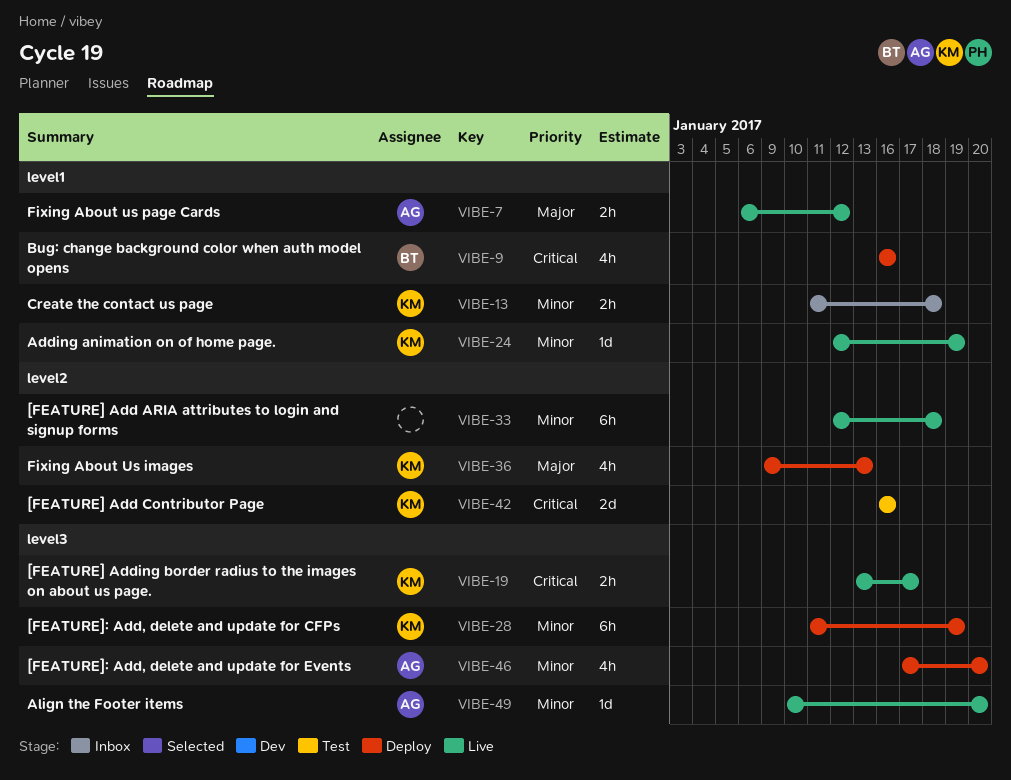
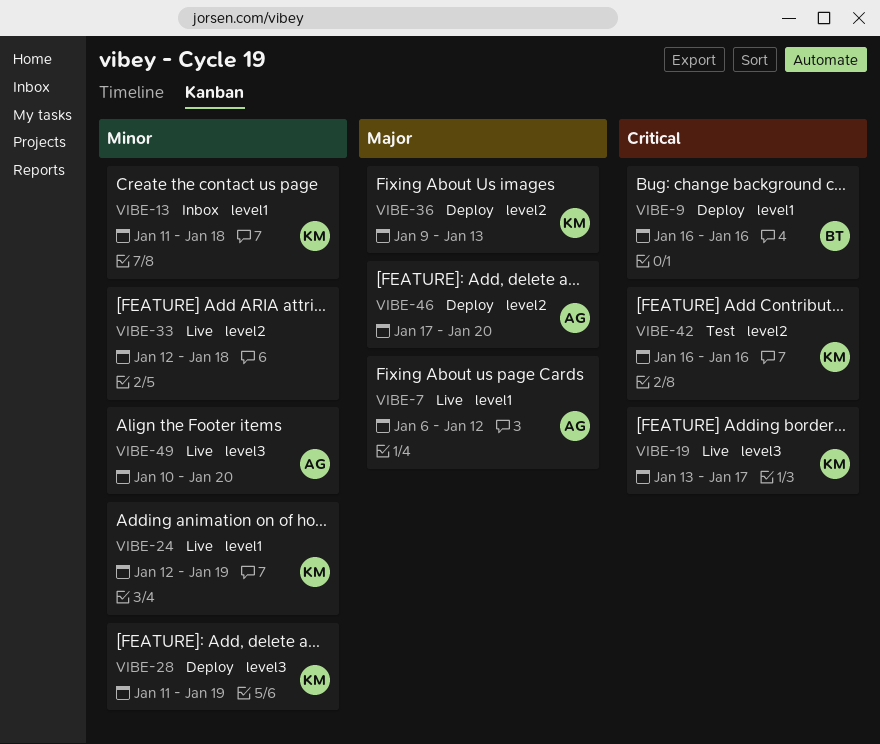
VIBE-46, priority: Minor -> Major
VIBE-46, label: level3 -> level2

